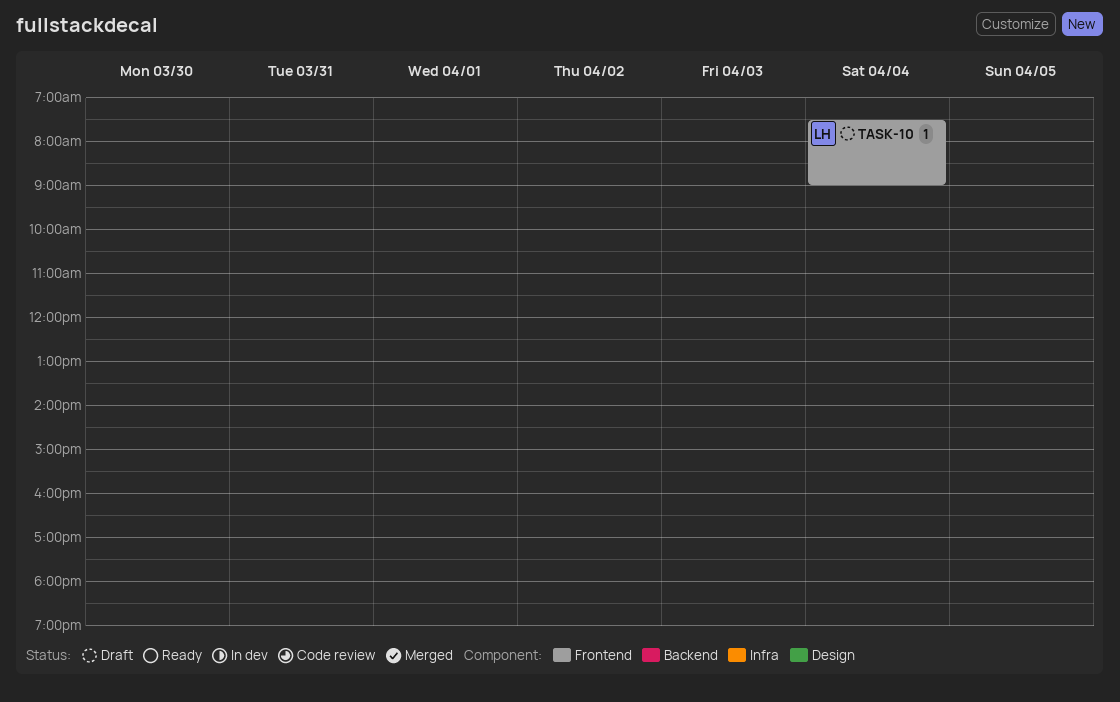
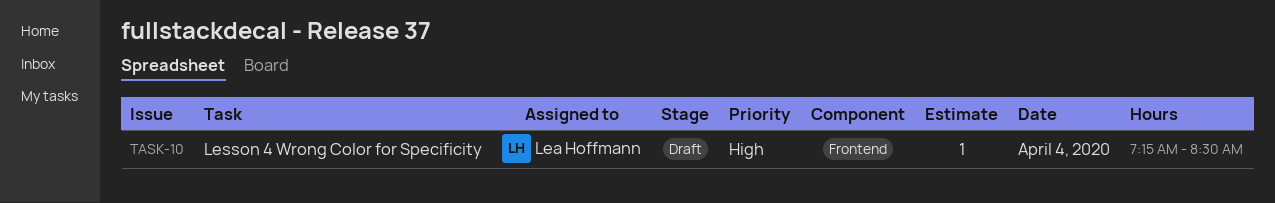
TASK-10, begins: 07:30 -> 07:15
TASK-10, ends: 09:00 -> 08:30

